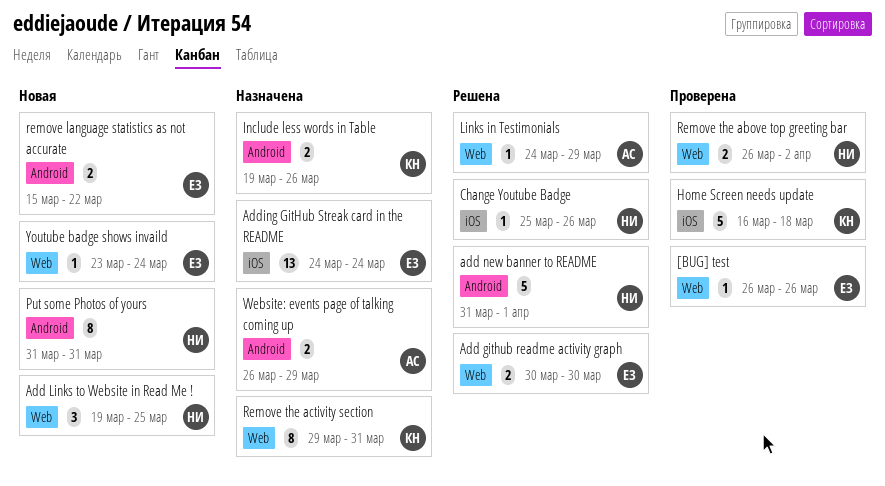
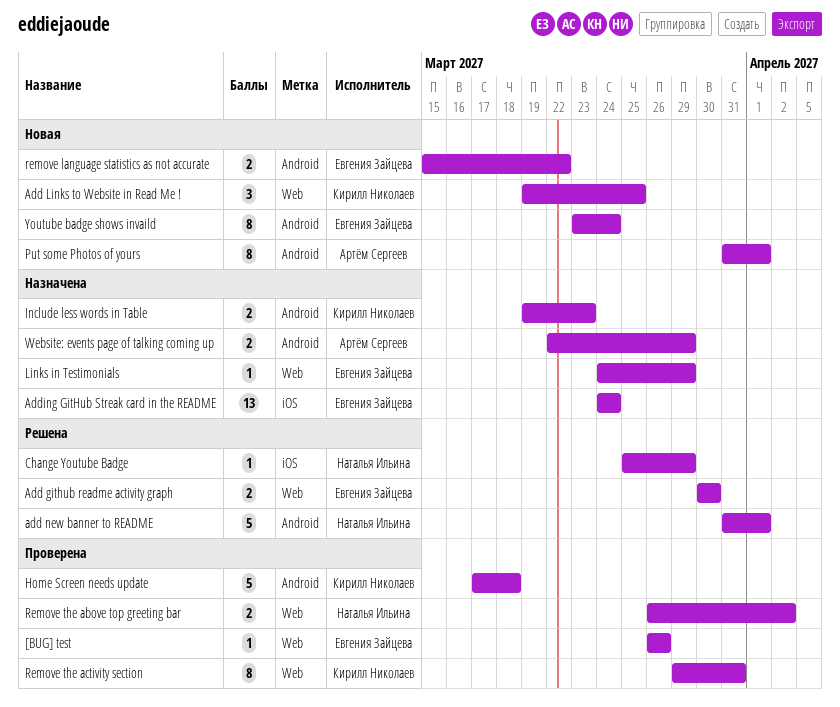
Add Links to Website in Read Me !, owner: Наталья Ильина -> Кирилл Николаев
Change Youtube Badge, due: Mar 26 -> Mar 29
Home Screen needs update, label: iOS -> Android
Home Screen needs update, start: Mar 16 -> Mar 17
Include less words in Table, due: Mar 26 -> Mar 23
Links in Testimonials, status: Решена -> Назначена
Links in Testimonials, owner: Артём Сергеев -> Евгения Зайцева
Put some Photos of yours, owner: Наталья Ильина -> Артём Сергеев
Put some Photos of yours, due: Mar 31 -> Apr 1
Remove the activity section, status: Назначена -> Проверена
Website: events page of talking coming up, start: Mar 26 -> Mar 22
Youtube badge shows invaild, label: Web -> Android
Youtube badge shows invaild, estimate: 1 -> 8

